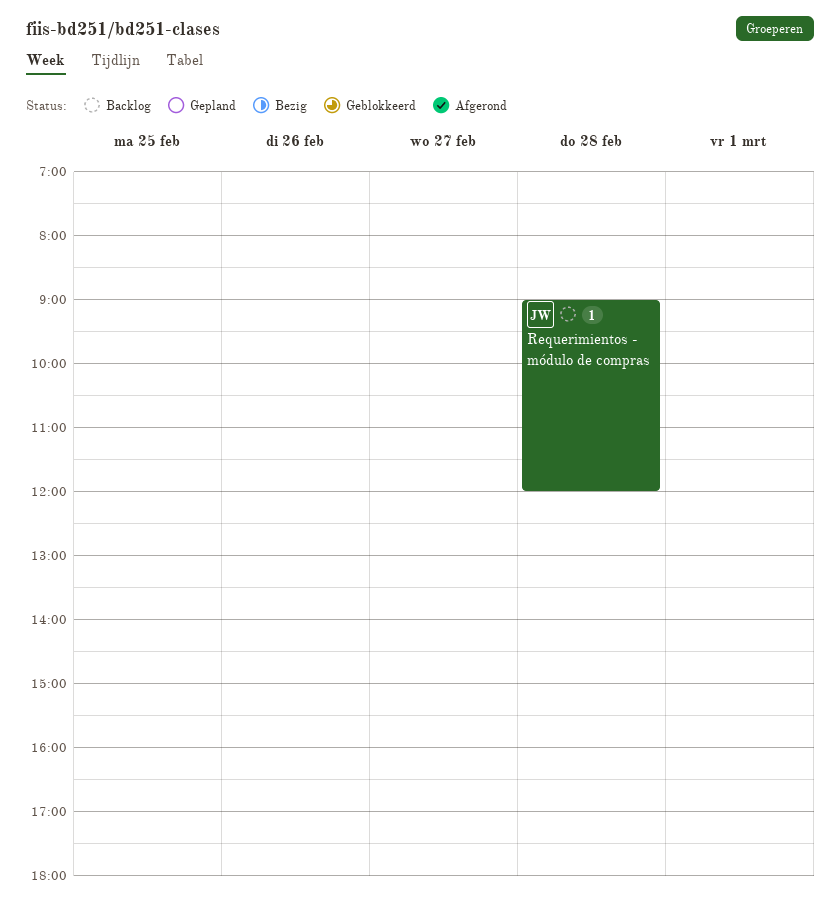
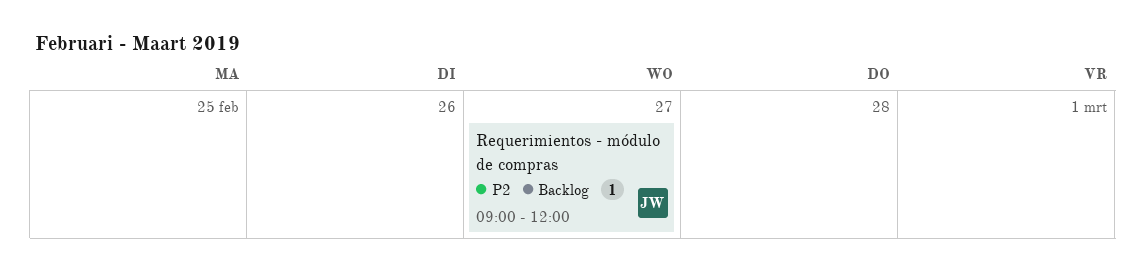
Requerimientos - módulo de compras, day: Feb 28 -> Feb 27

